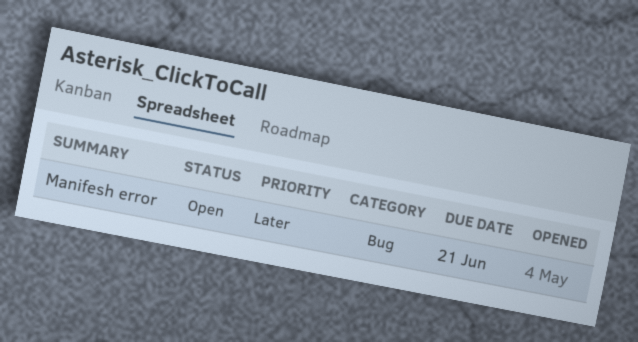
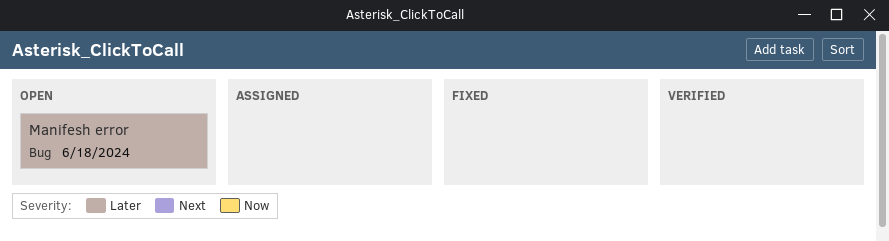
Manifesh error, due: Jun 21 -> Jun 18

